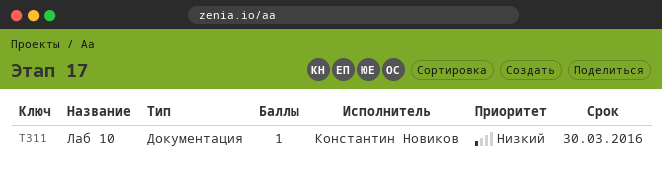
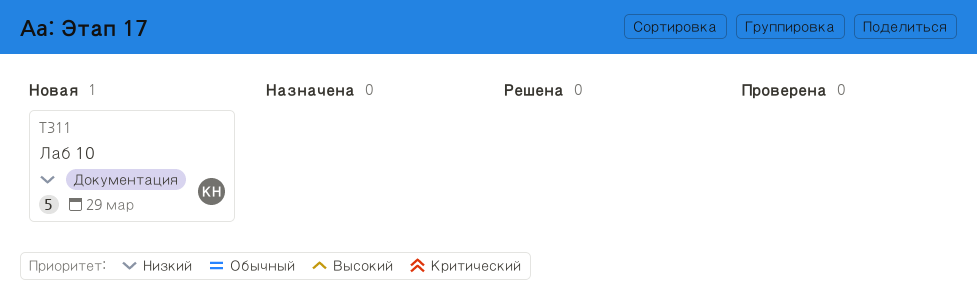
T311, estimate: 1 -> 5
T311, due: Mar 30 -> Mar 29

